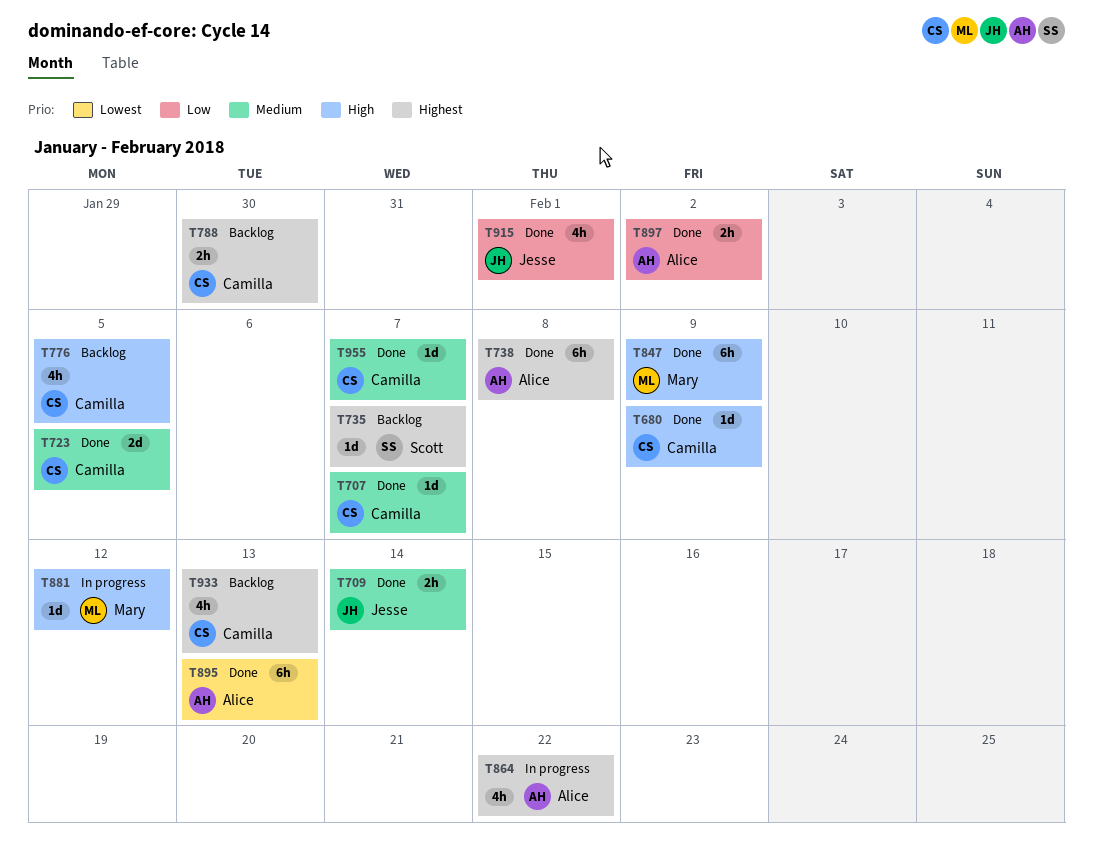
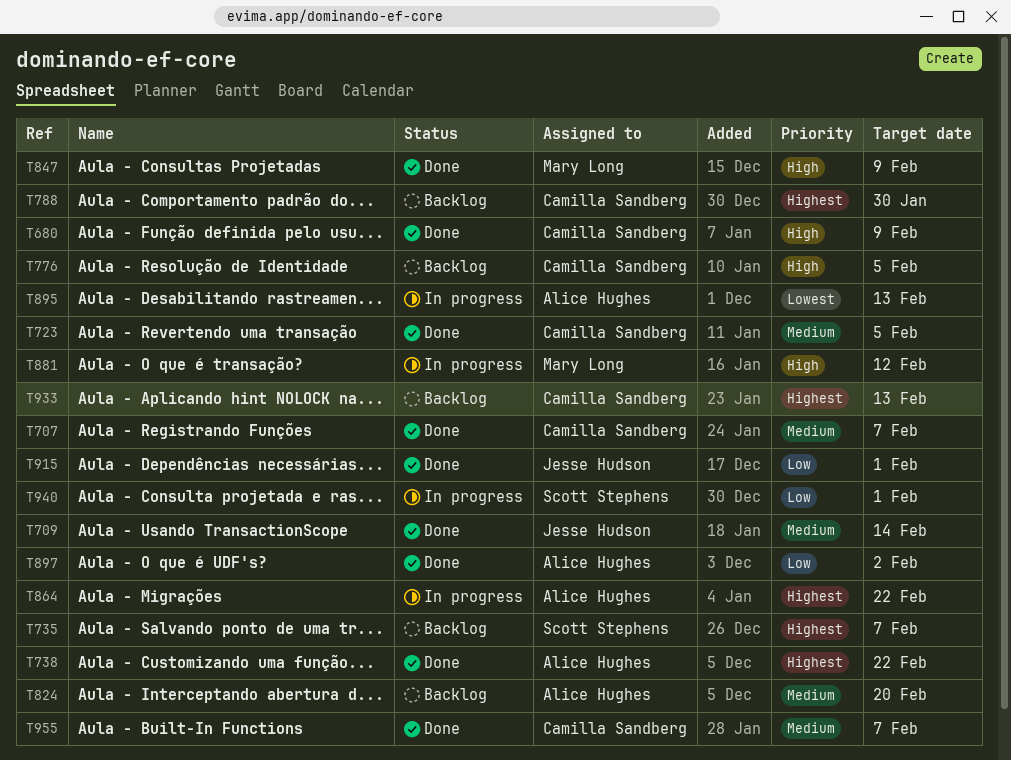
T738, due: Feb 8 -> Feb 22
T824: none -> present
T895, status: Done -> In progress
T940: none -> present

